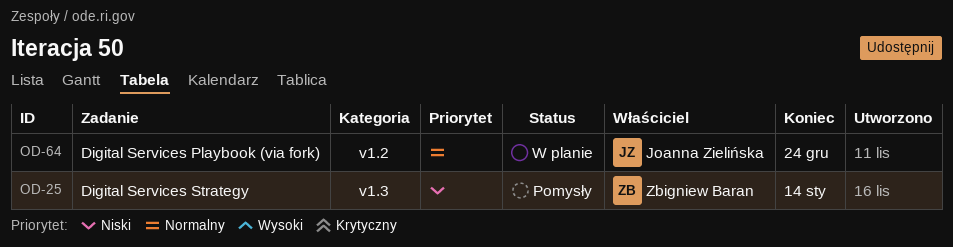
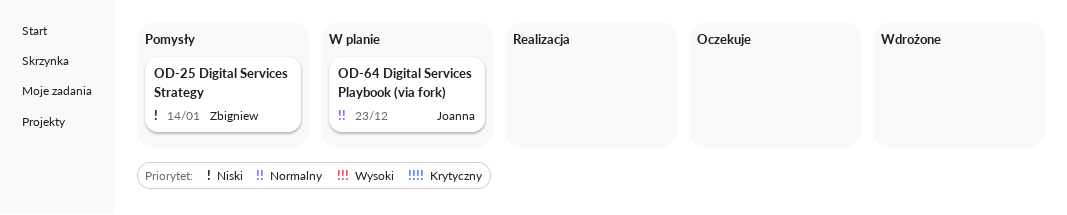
OD-64, due: Dec 24 -> Dec 23

